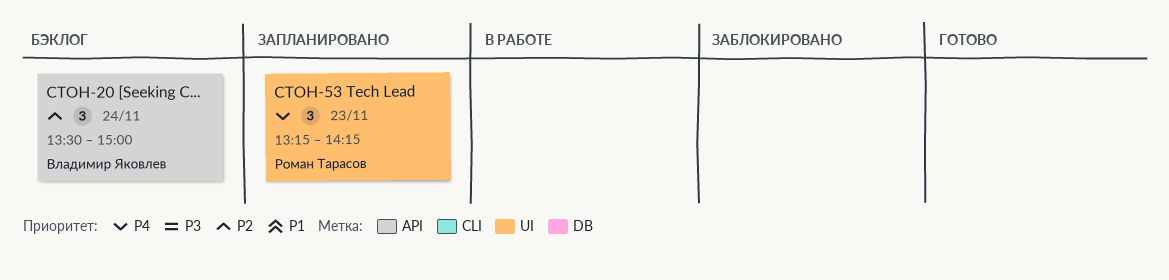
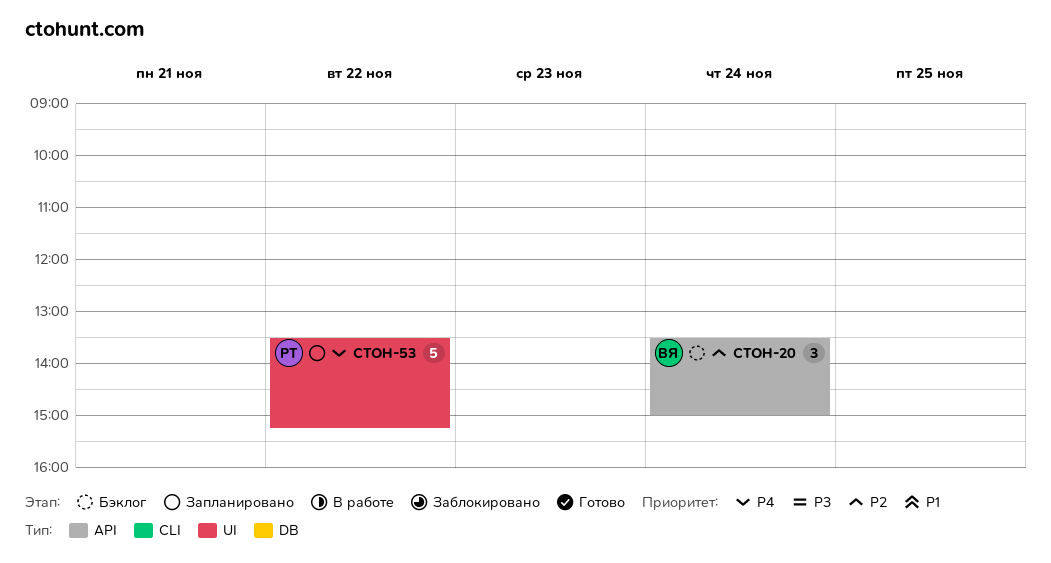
CTOH-53, estimate: 3 -> 5
CTOH-53, day: Nov 23 -> Nov 22
CTOH-53, begins: 13:15 -> 13:30
CTOH-53, ends: 14:15 -> 15:15

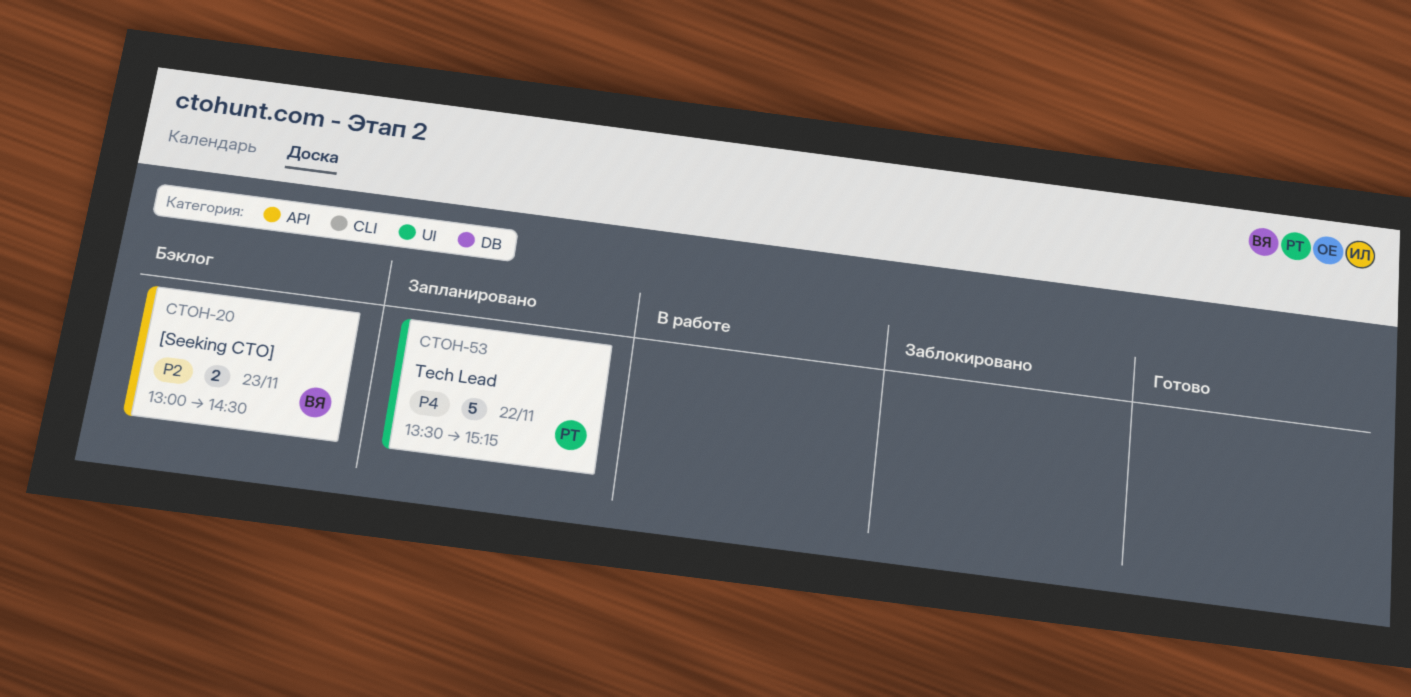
CTOH-20, estimate: 3 -> 2
CTOH-20, day: Nov 24 -> Nov 23
CTOH-20, begins: 13:30 -> 13:00
CTOH-20, ends: 15:00 -> 14:30

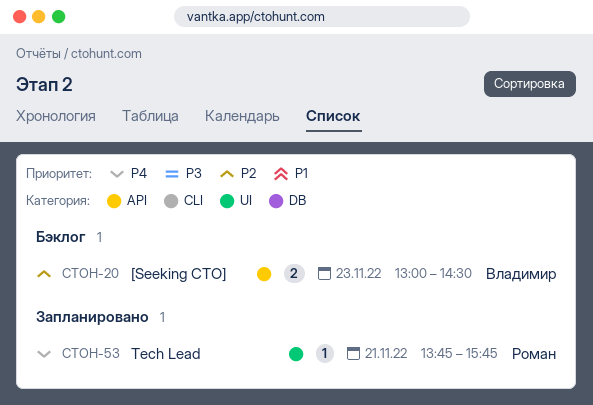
CTOH-53, estimate: 5 -> 1
CTOH-53, day: Nov 22 -> Nov 21
CTOH-53, begins: 13:30 -> 13:45
CTOH-53, ends: 15:15 -> 15:45

